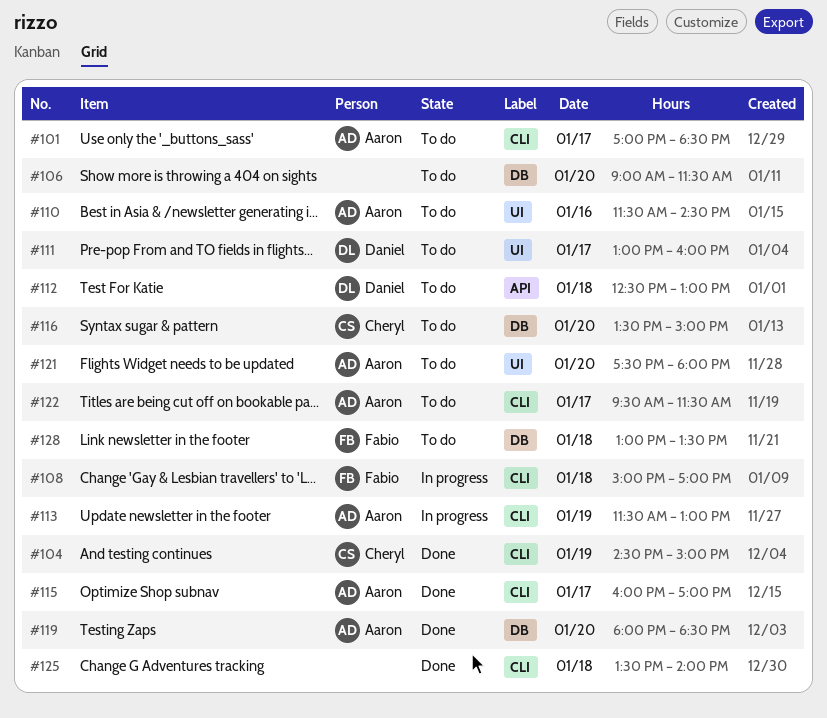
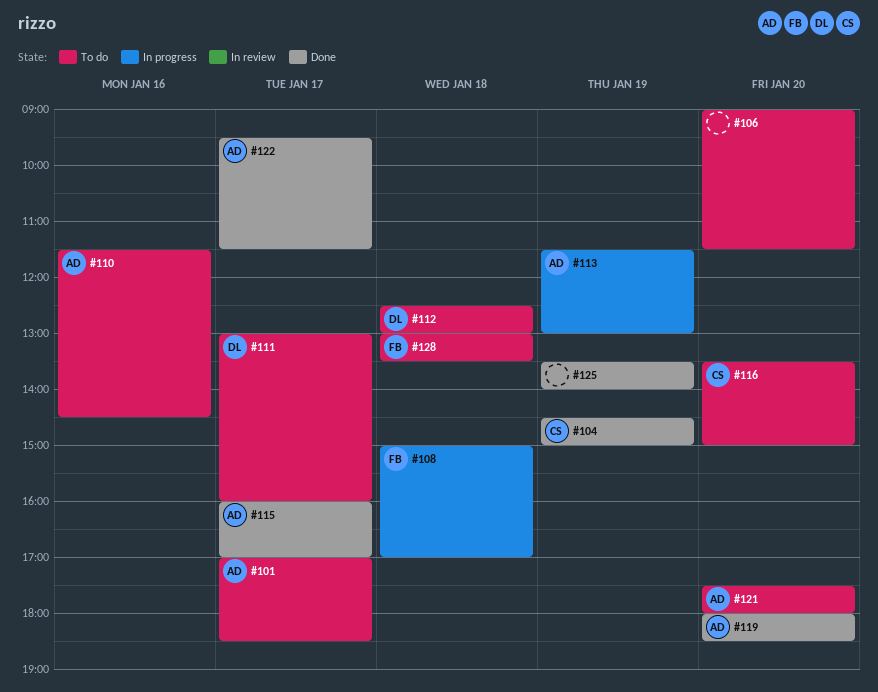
#122, status: To do -> Done
#125, day: Jan 18 -> Jan 19

